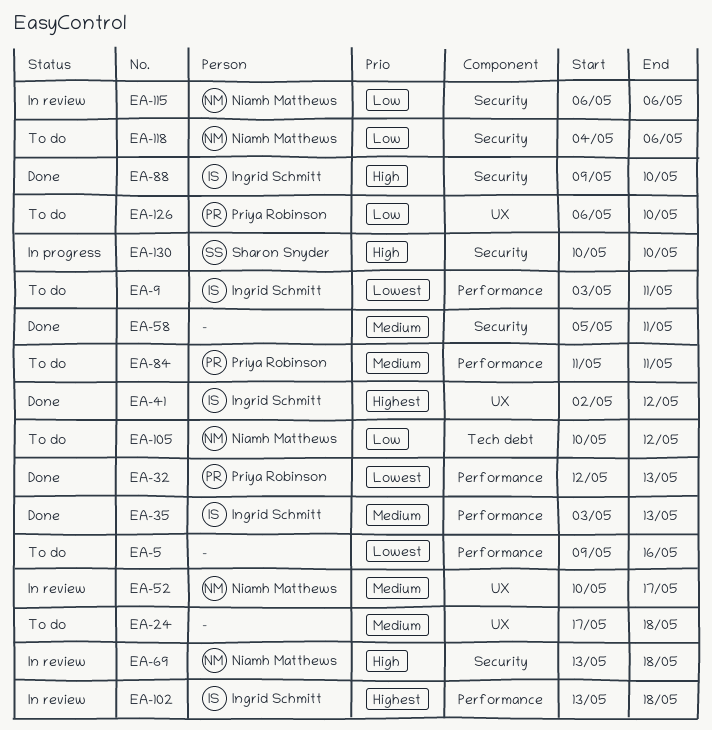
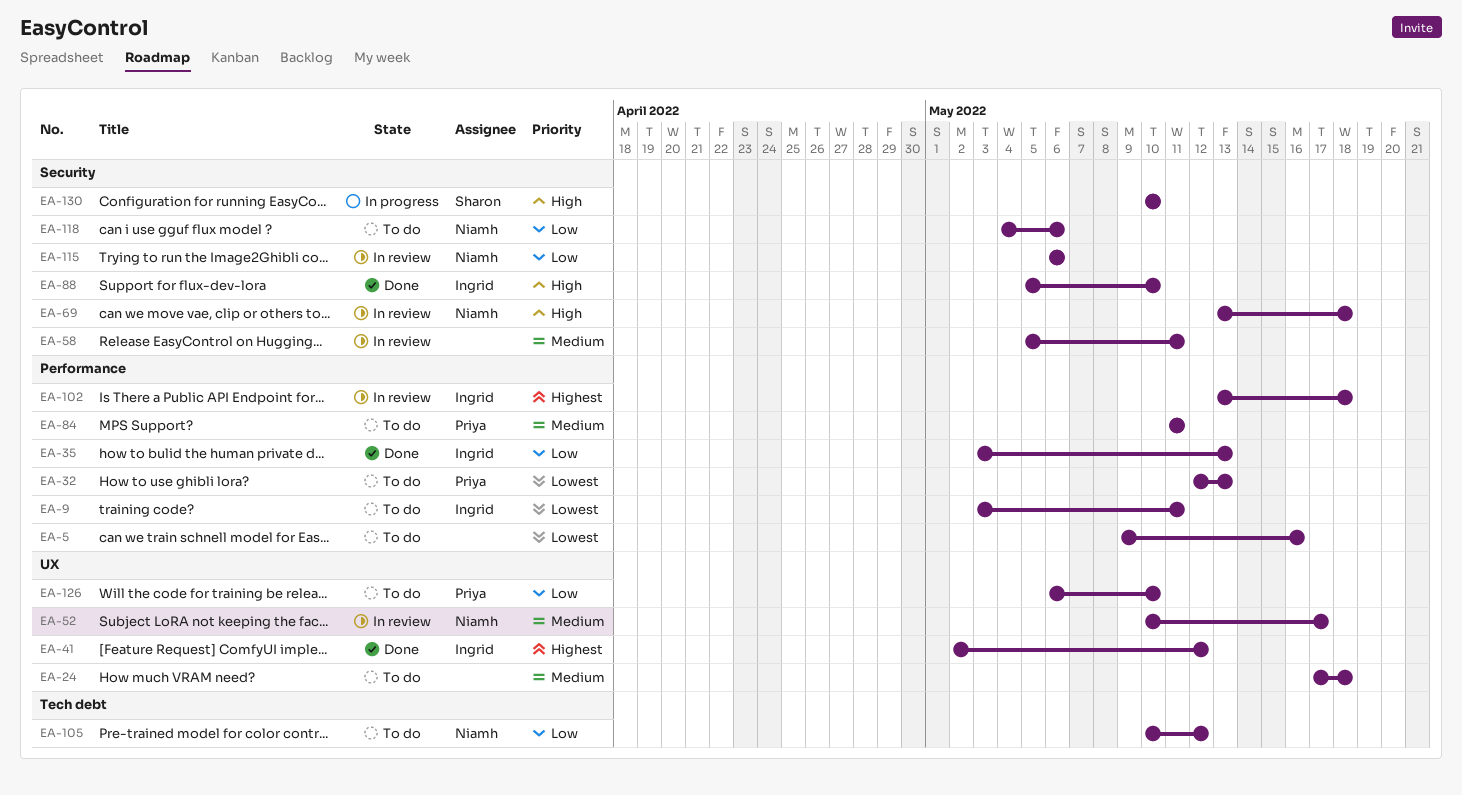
EA-32, status: Done -> To do
EA-35, priority: Medium -> Low
EA-58, status: Done -> In review
EA-88, start: May 9 -> May 5

